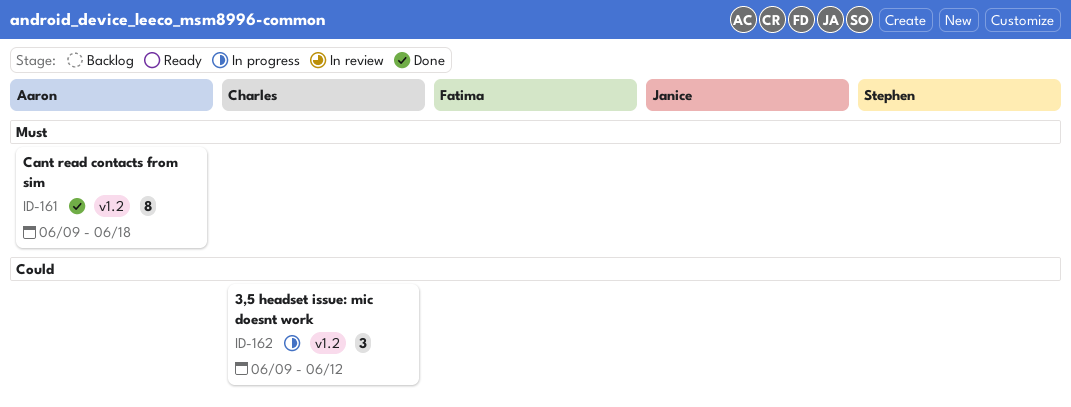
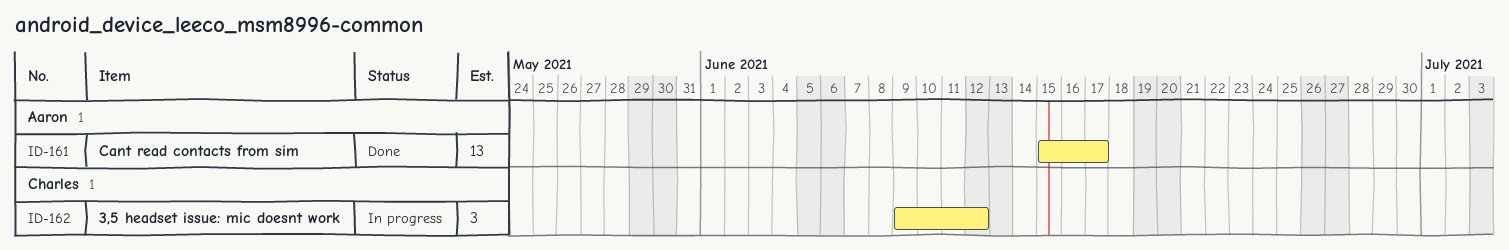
ID-161, estimate: 8 -> 13
ID-161, start: Jun 9 -> Jun 15
ID-161, due: Jun 18 -> Jun 17

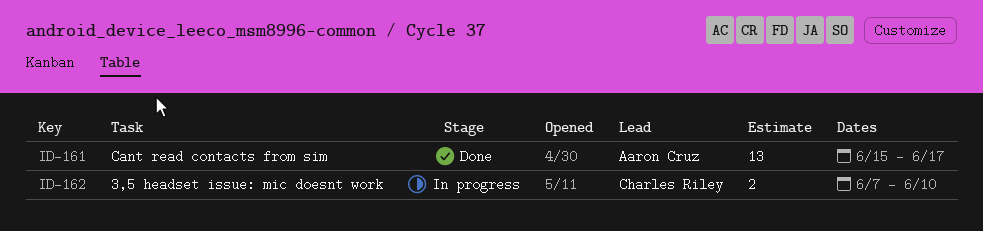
ID-162, estimate: 3 -> 2
ID-162, start: Jun 9 -> Jun 7
ID-162, due: Jun 12 -> Jun 10

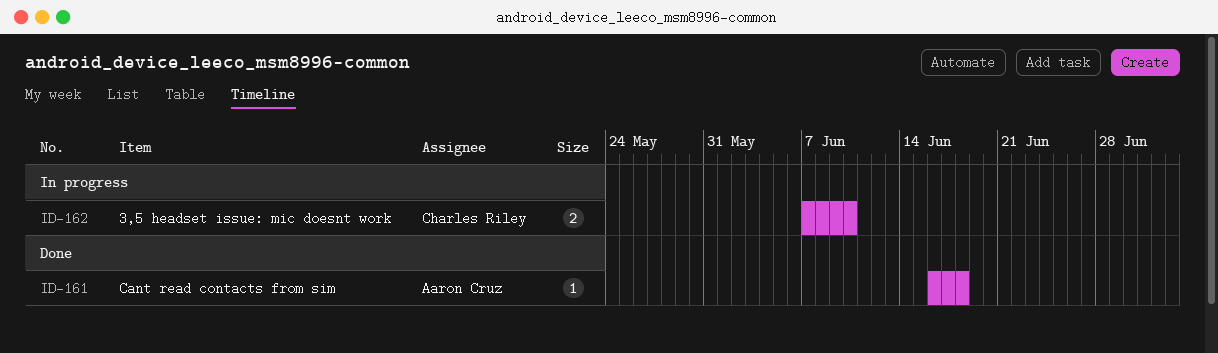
ID-161, estimate: 13 -> 1
ID-161, start: Jun 15 -> Jun 16
ID-161, due: Jun 17 -> Jun 18

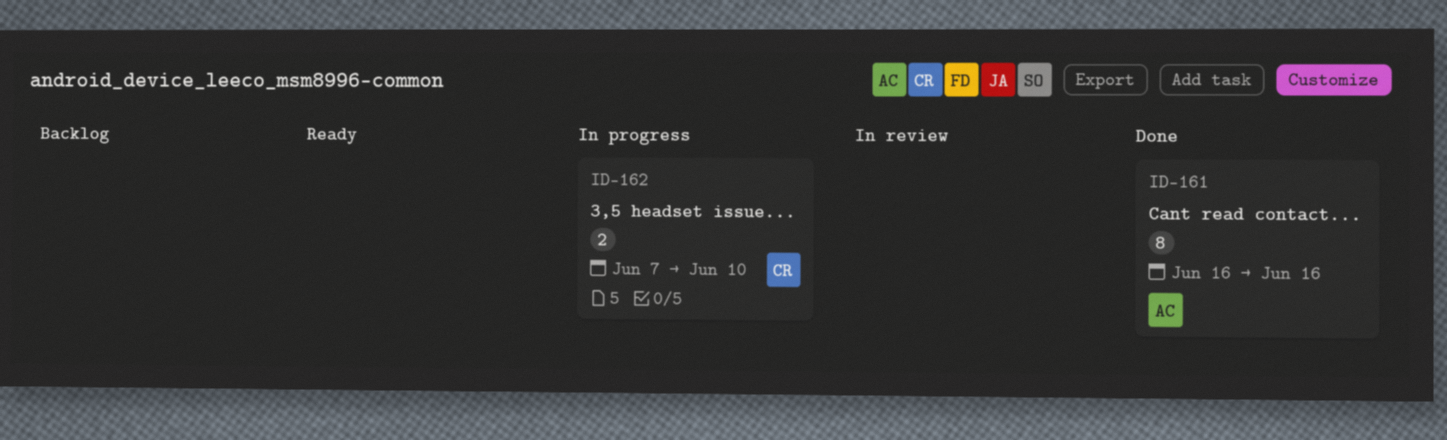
ID-161, estimate: 1 -> 8
ID-161, due: Jun 18 -> Jun 16

